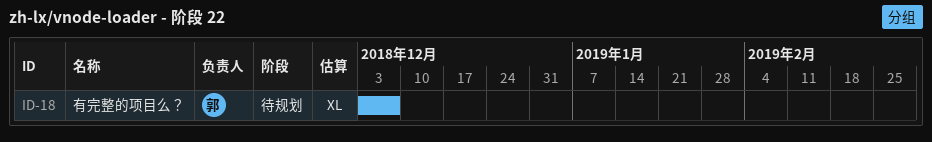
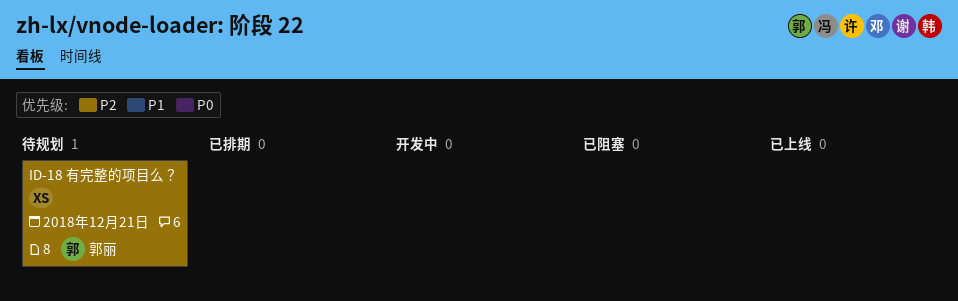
ID-18, estimate: XL -> XS
ID-18, due: Dec 7 -> Dec 21

